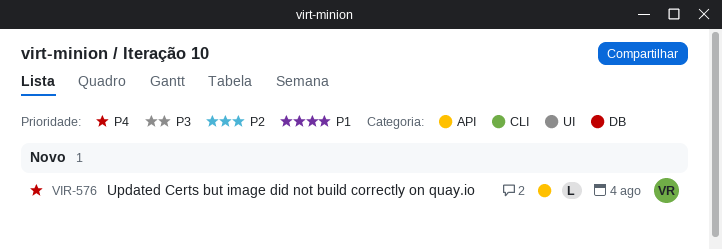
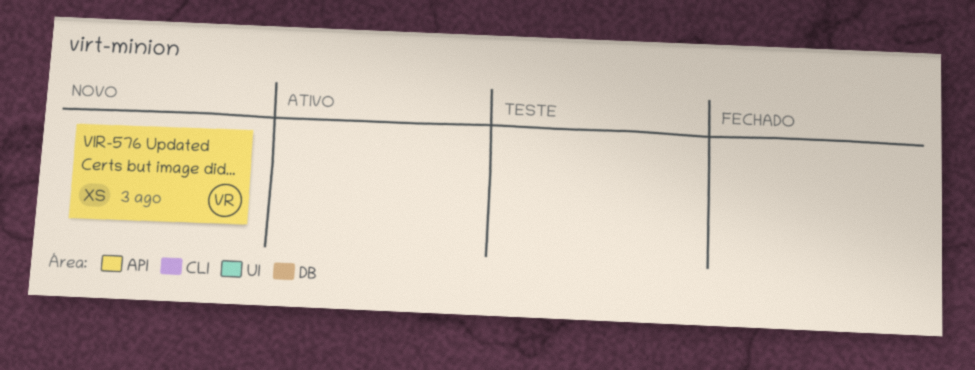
VIR-576, estimate: L -> XS
VIR-576, due: Aug 4 -> Aug 3

